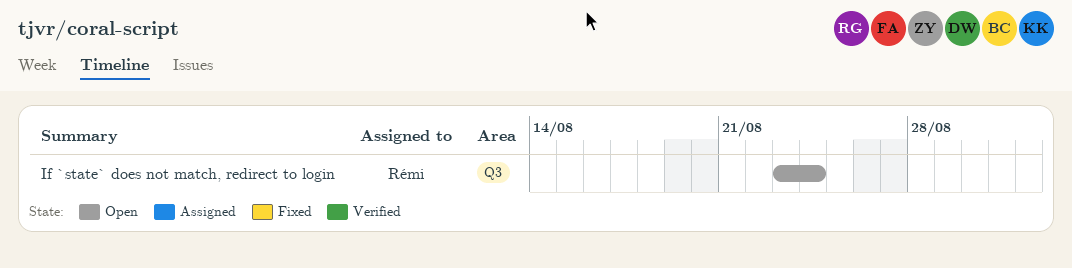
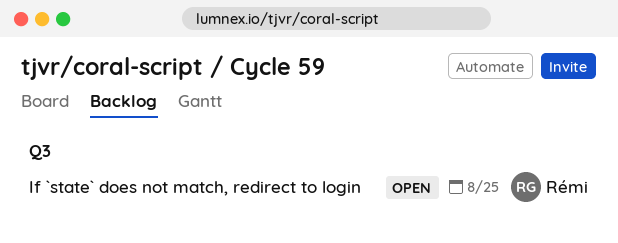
If `state` does not match, redirect to login, due: Aug 24 -> Aug 25

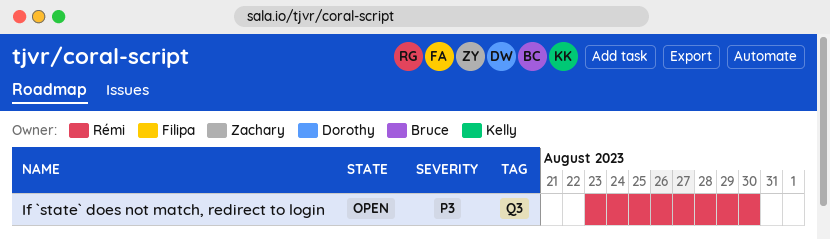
If `state` does not match, redirect to login, due: Aug 25 -> Aug 30

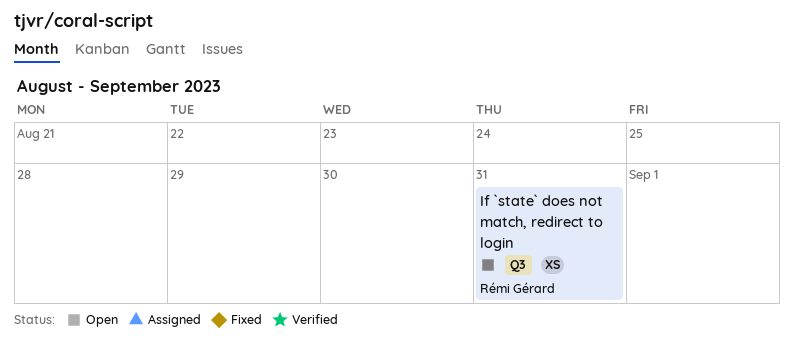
If `state` does not match, redirect to login, due: Aug 30 -> Aug 31

